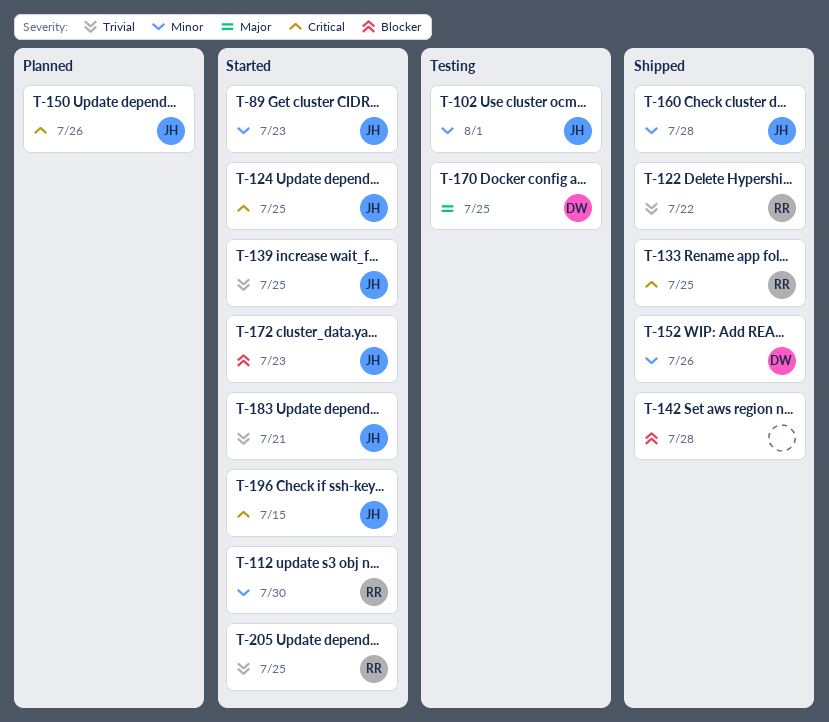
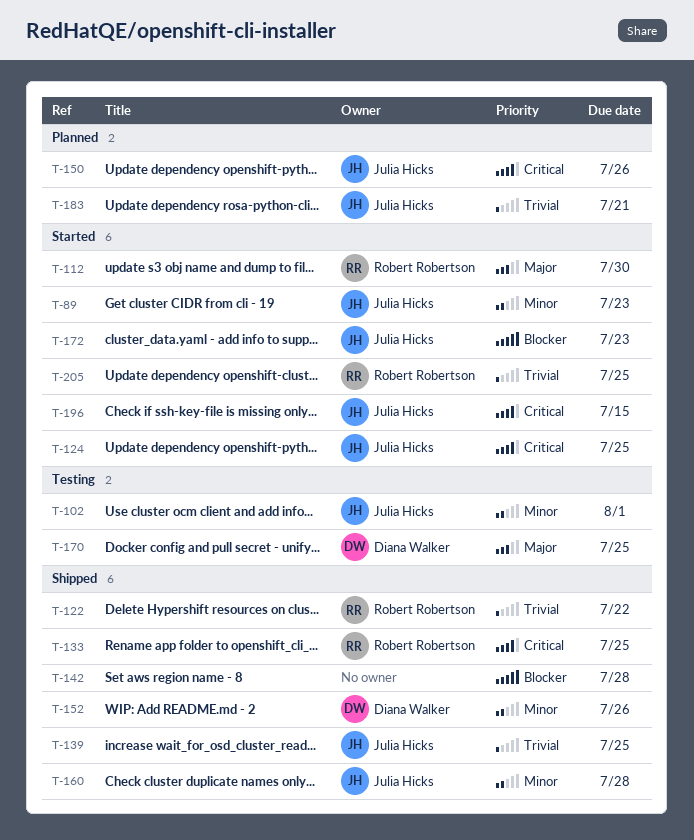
T-112, priority: Minor -> Major
T-139, status: Started -> Shipped
T-183, status: Started -> Planned

